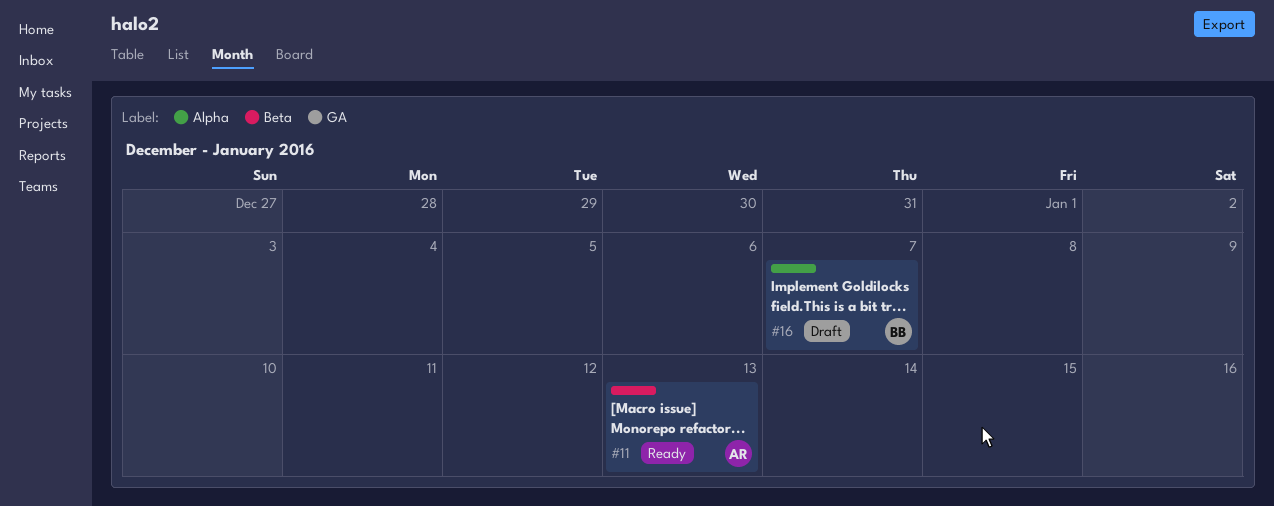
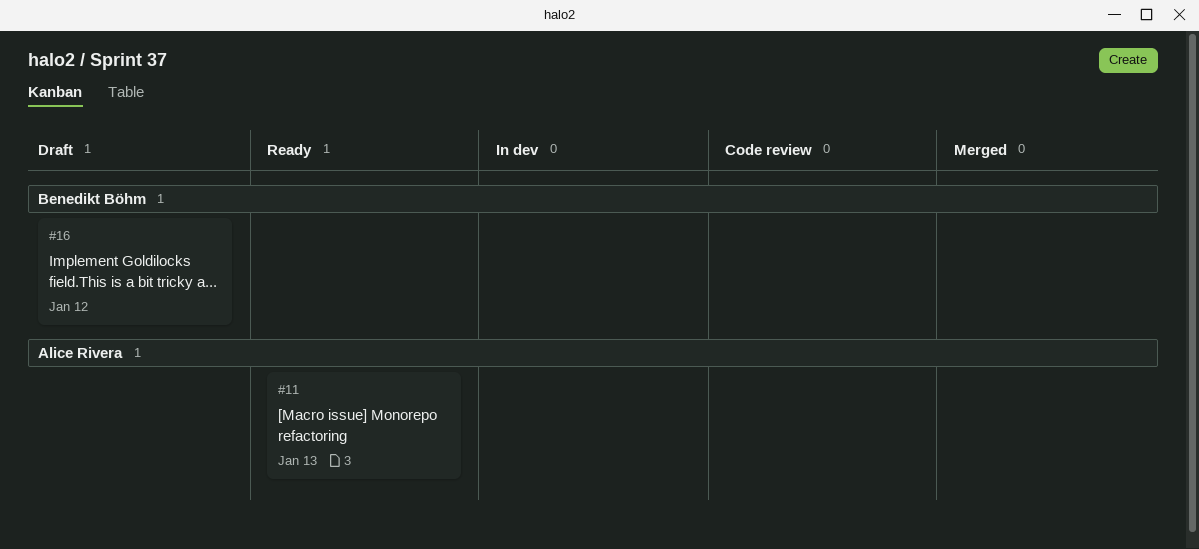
#16, due: Jan 7 -> Jan 12

